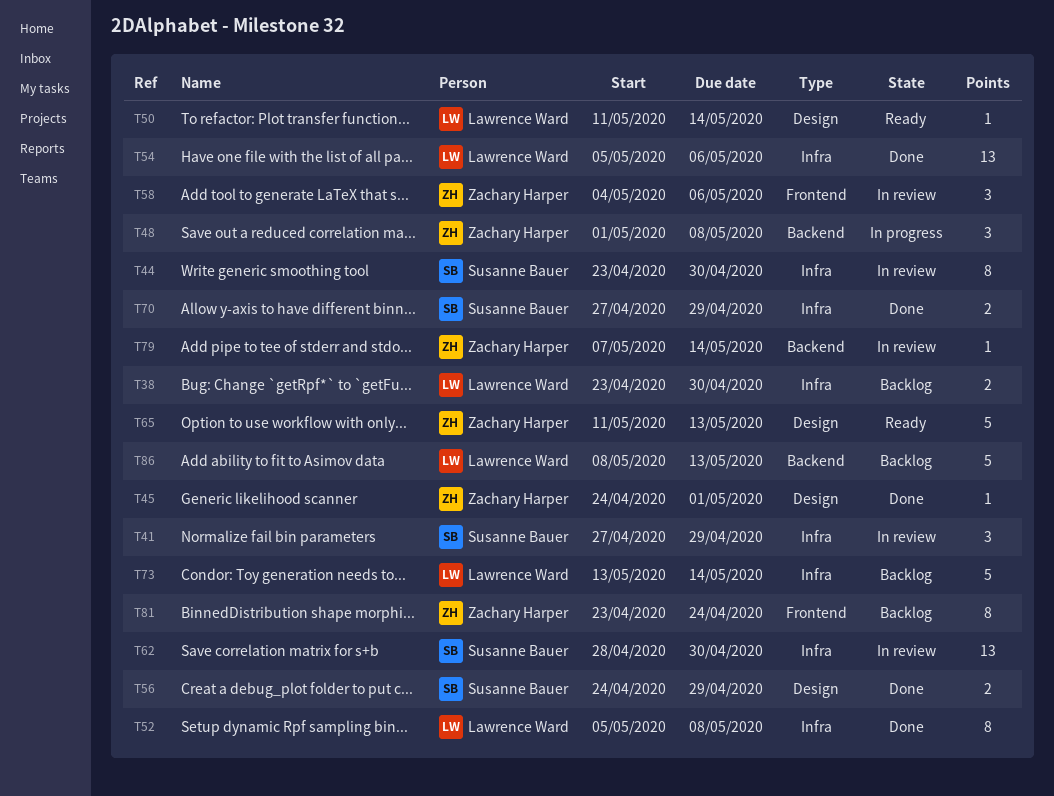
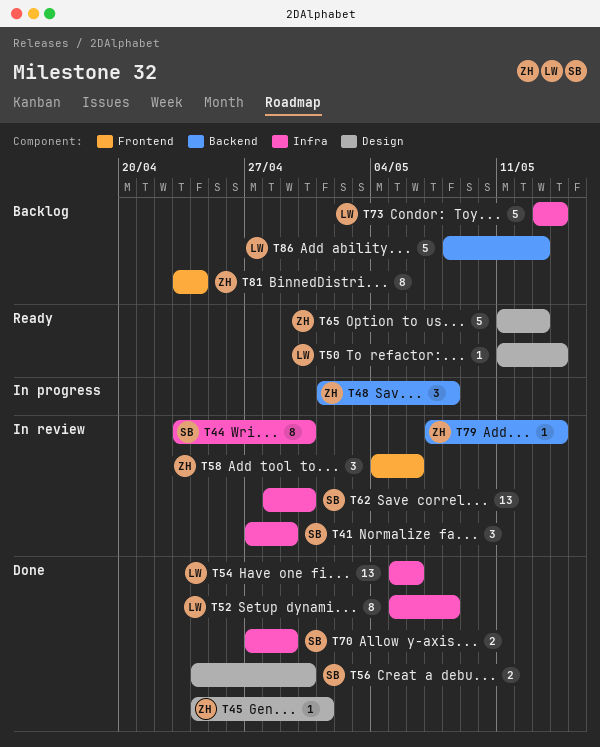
T38: present -> none
T56, due: Apr 29 -> Apr 30

